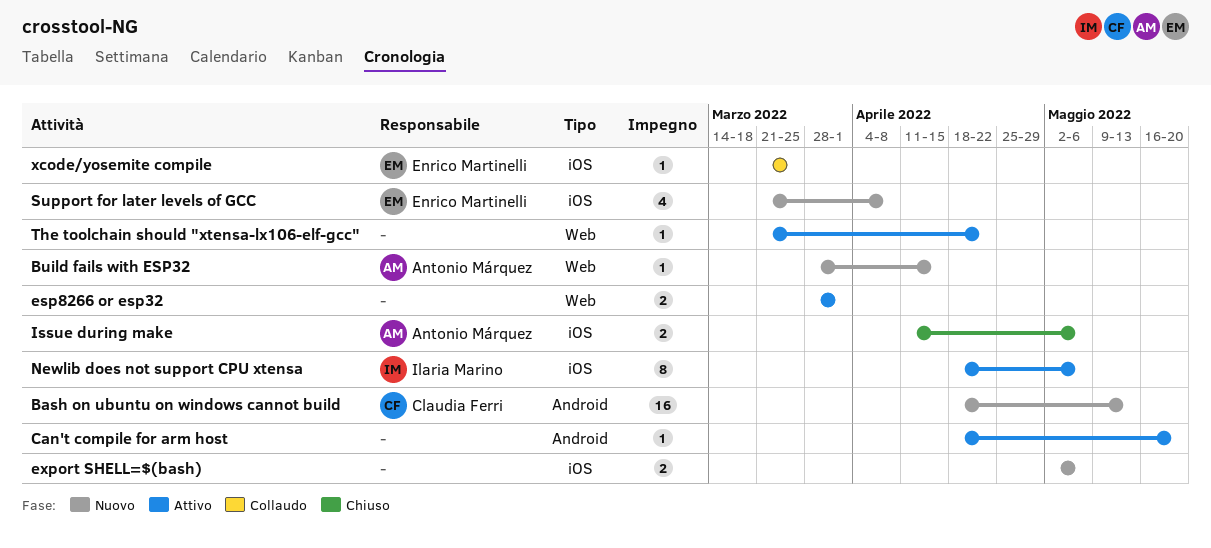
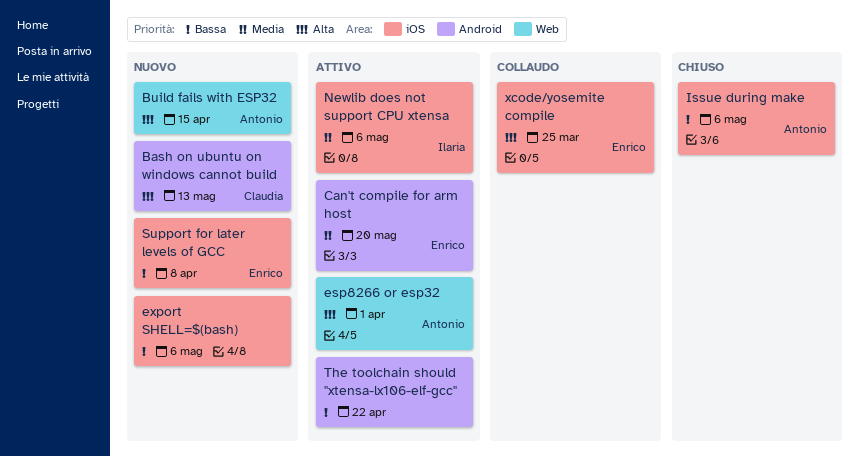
Can't compile for arm host, owner: none -> Enrico Martinelli
esp8266 or esp32, owner: none -> Antonio Márquez
The toolchain should "xtensa-lx106-elf-gcc", label: Web -> Android

